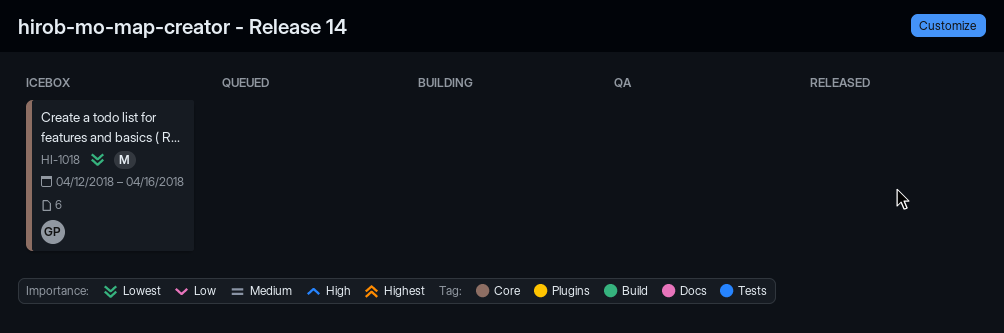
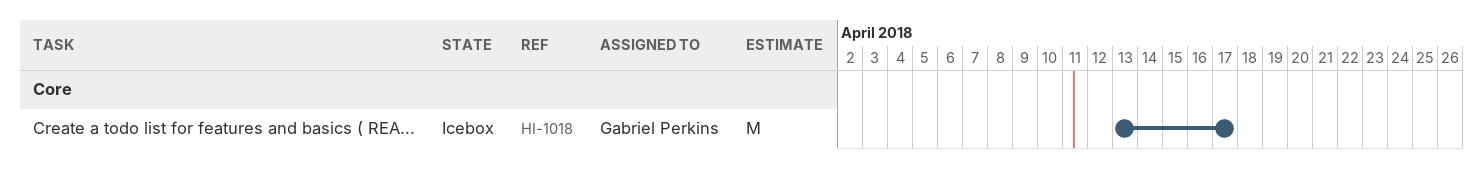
HI-1018, start: Apr 12 -> Apr 13
HI-1018, due: Apr 16 -> Apr 17

